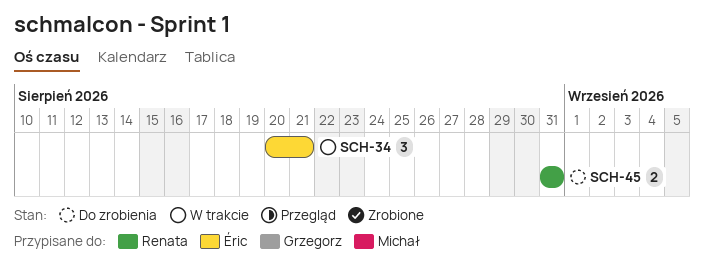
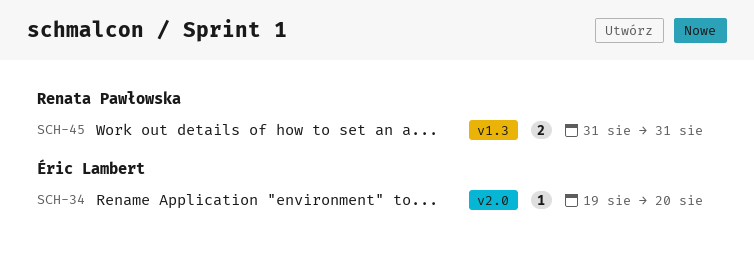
SCH-34, estimate: 3 -> 1
SCH-34, start: Aug 20 -> Aug 19
SCH-34, due: Aug 21 -> Aug 20

